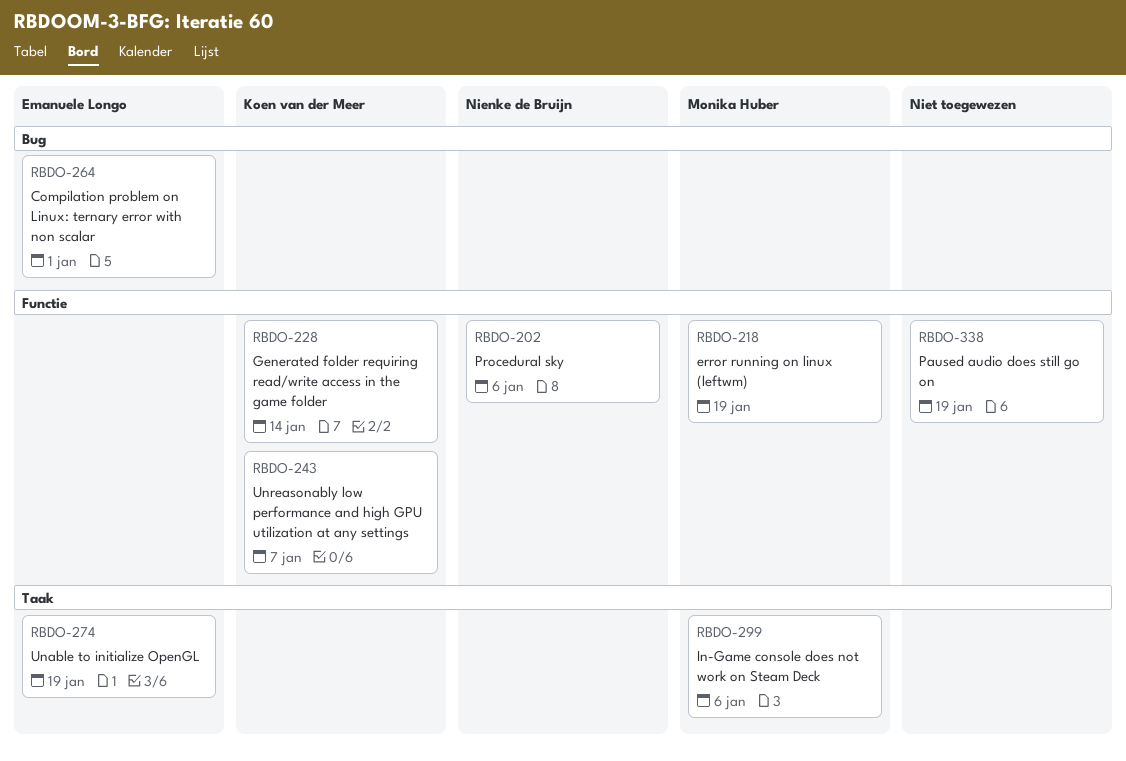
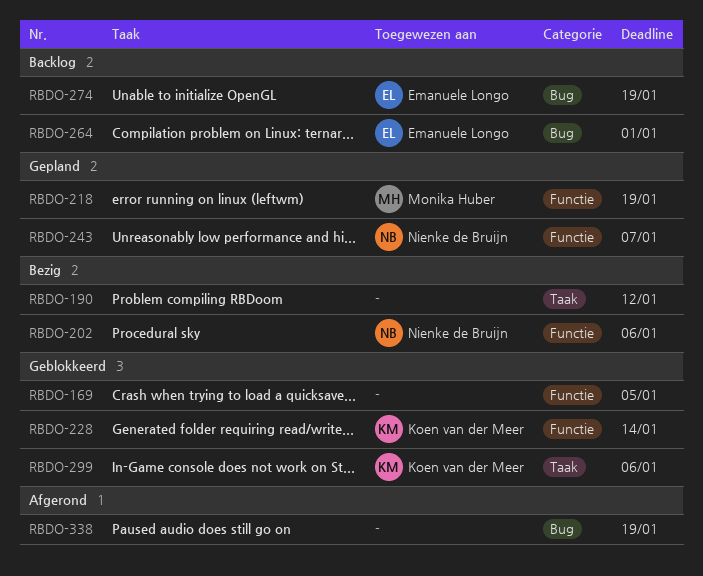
RBDO-169: none -> present
RBDO-190: none -> present
RBDO-243, owner: Koen van der Meer -> Nienke de Bruijn
RBDO-274, label: Taak -> Bug
RBDO-299, owner: Monika Huber -> Koen van der Meer
RBDO-338, label: Functie -> Bug

